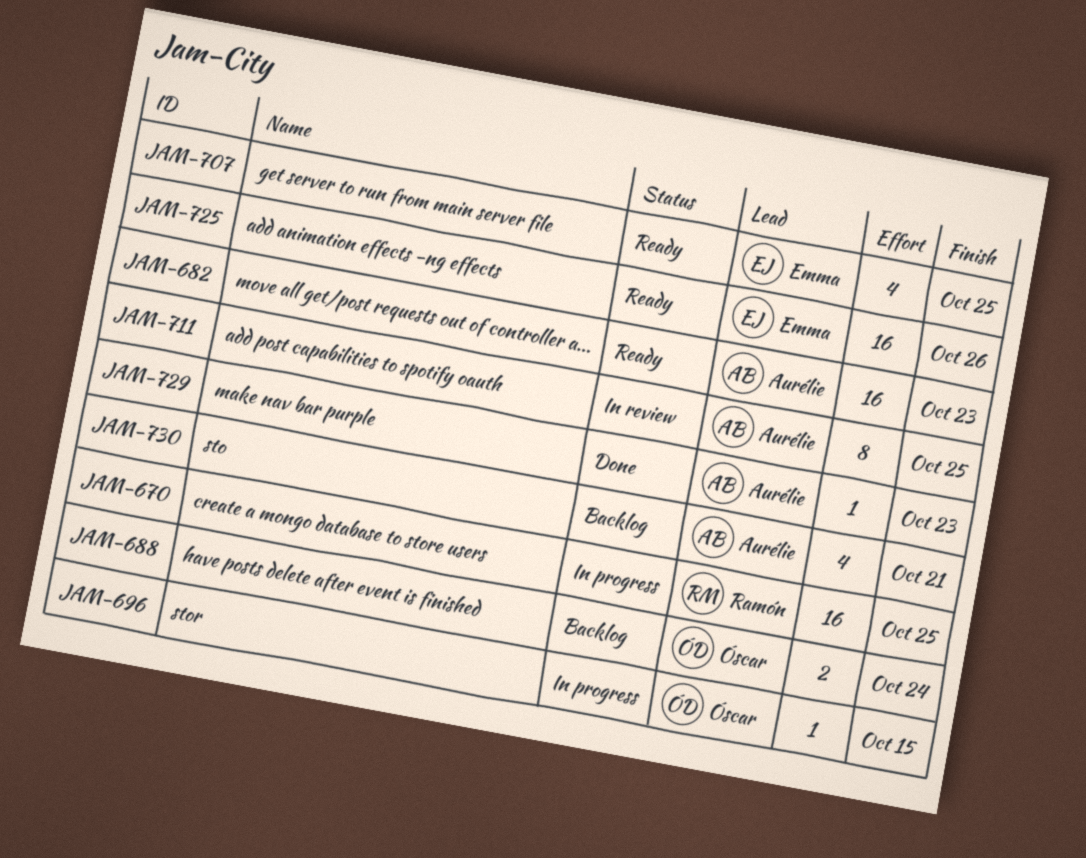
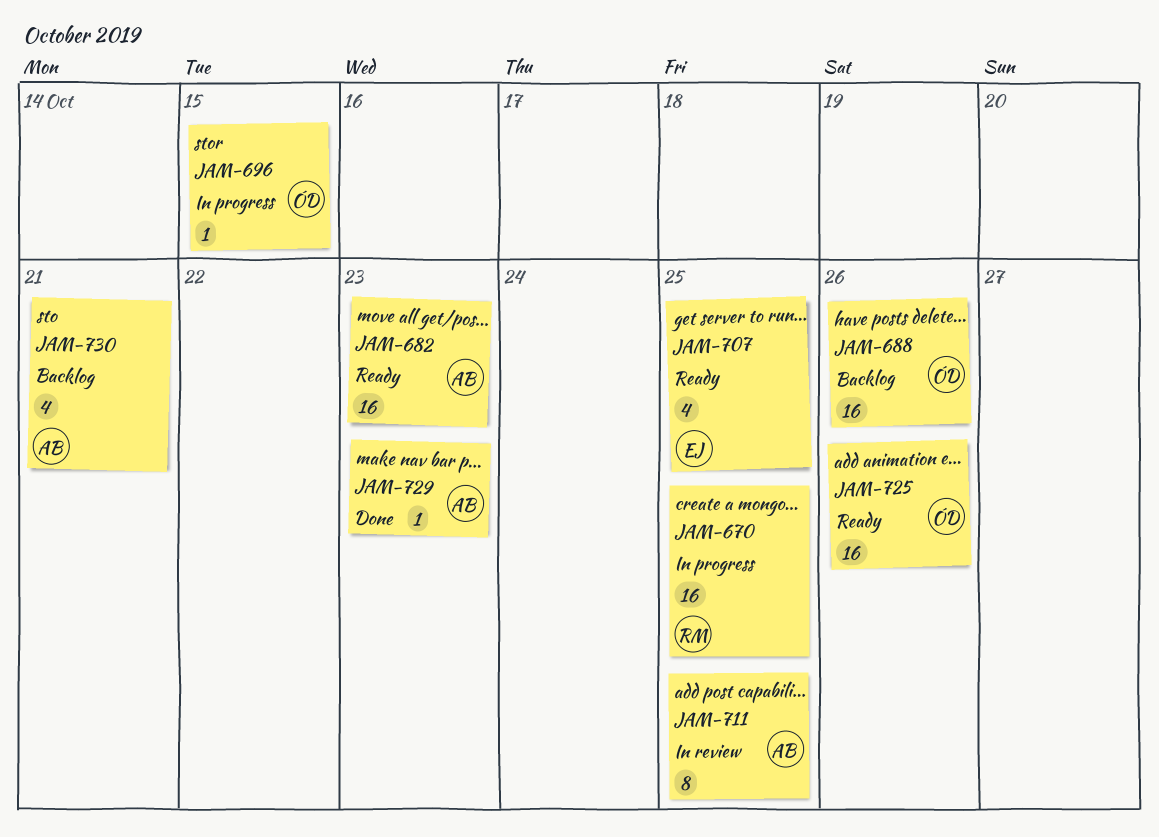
JAM-688, estimate: 2 -> 16
JAM-688, due: Oct 24 -> Oct 26
JAM-725, owner: Emma -> Óscar

